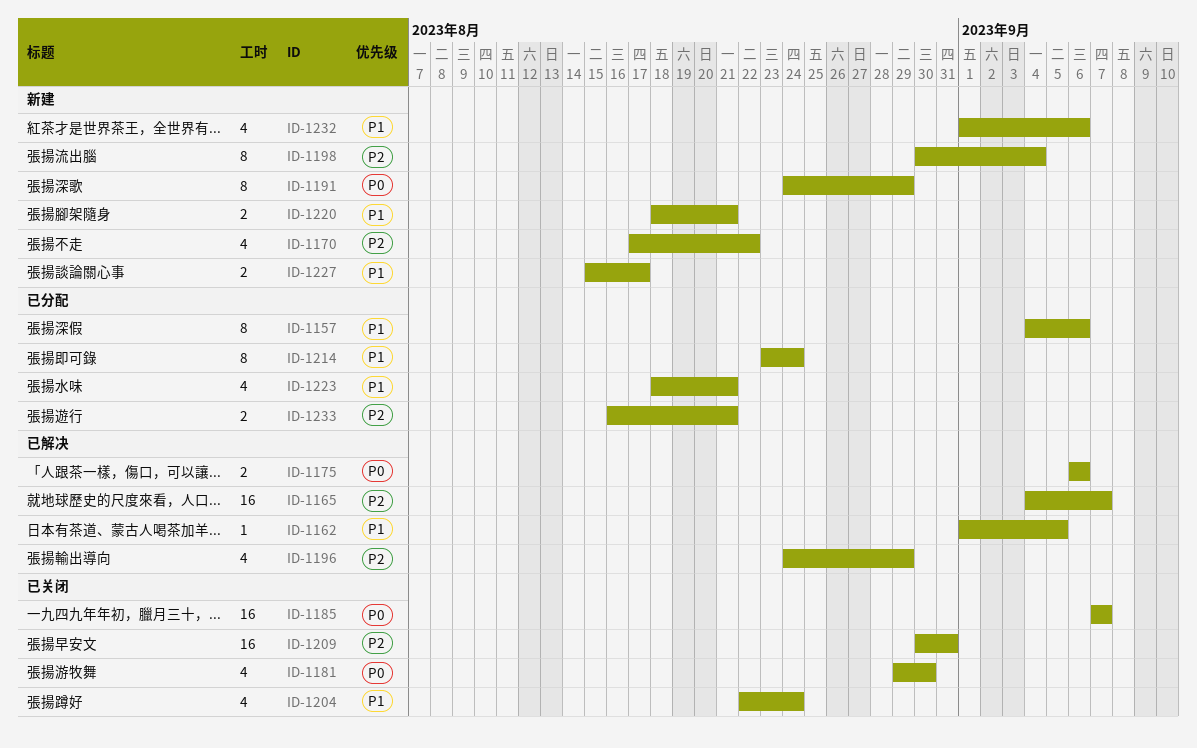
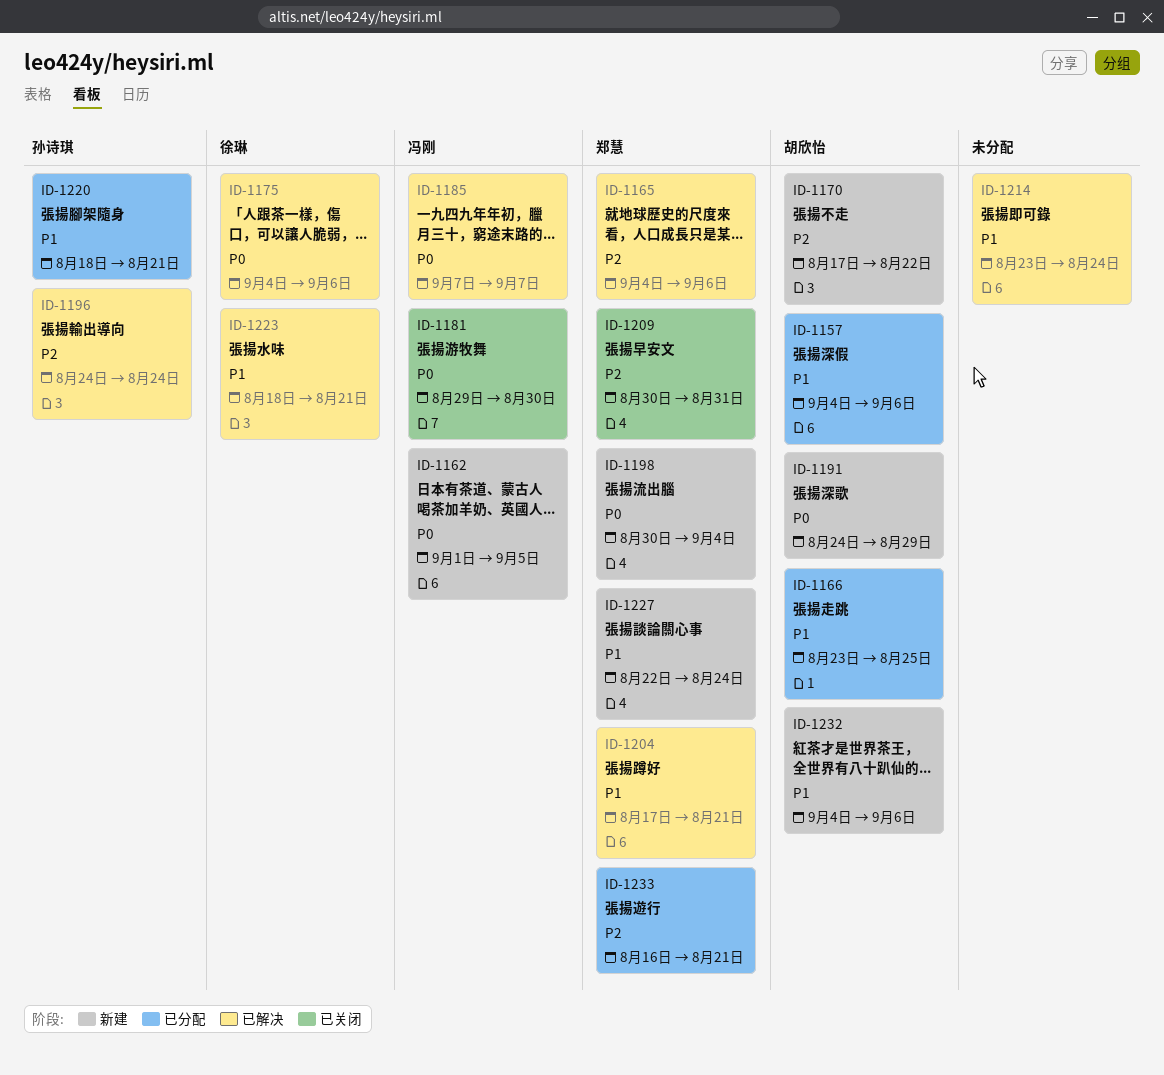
ID-1162, status: 已解决 -> 新建
ID-1162, priority: P1 -> P0
ID-1165, due: Sep 7 -> Sep 6
ID-1166: none -> present
ID-1175, start: Sep 6 -> Sep 4
ID-1185, status: 已关闭 -> 已解决
ID-1196, due: Aug 29 -> Aug 24
ID-1198, priority: P2 -> P0
ID-1204, status: 已关闭 -> 已解决
ID-1204, start: Aug 22 -> Aug 17
ID-1204, due: Aug 24 -> Aug 21
ID-1214, status: 已分配 -> 已解决
ID-1220, status: 新建 -> 已分配
ID-1223, status: 已分配 -> 已解决
ID-1227, start: Aug 15 -> Aug 22
ID-1227, due: Aug 17 -> Aug 24
ID-1232, start: Sep 1 -> Sep 4

